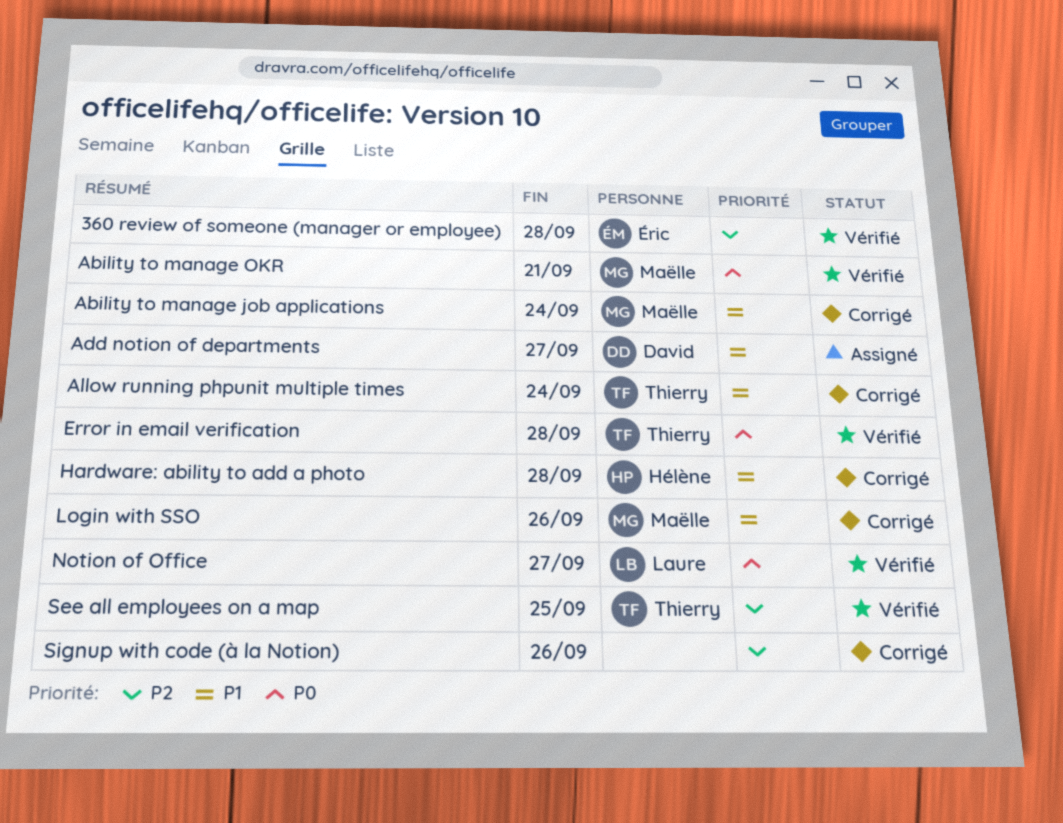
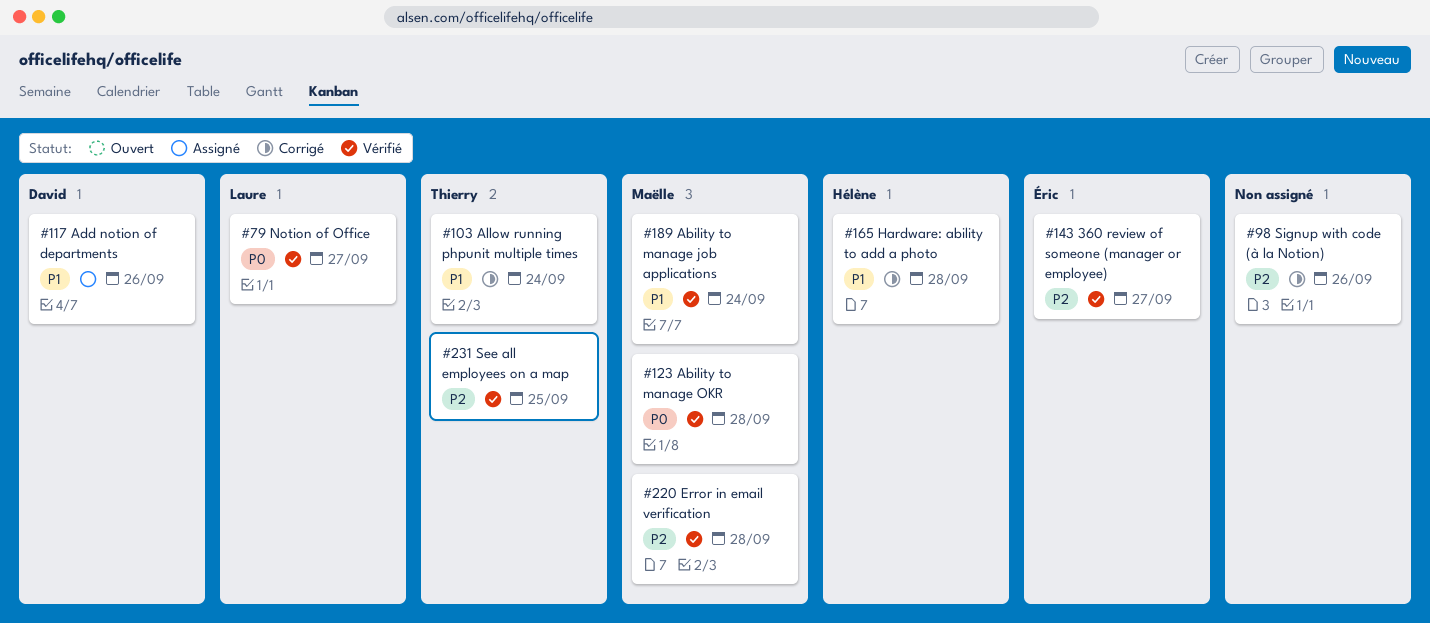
360 review of someone (manager or employee), due: Sep 28 -> Sep 27
Ability to manage job applications, status: Corrigé -> Vérifié
Ability to manage OKR, due: Sep 21 -> Sep 28
Add notion of departments, due: Sep 27 -> Sep 26
Error in email verification, owner: Thierry -> Maëlle
Error in email verification, priority: P0 -> P2
Login with SSO: present -> none

